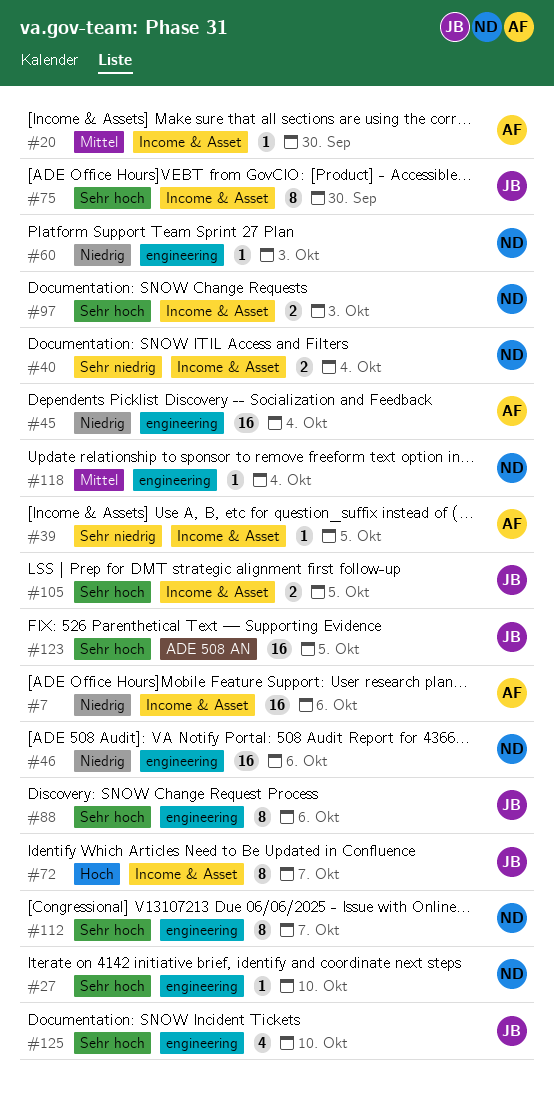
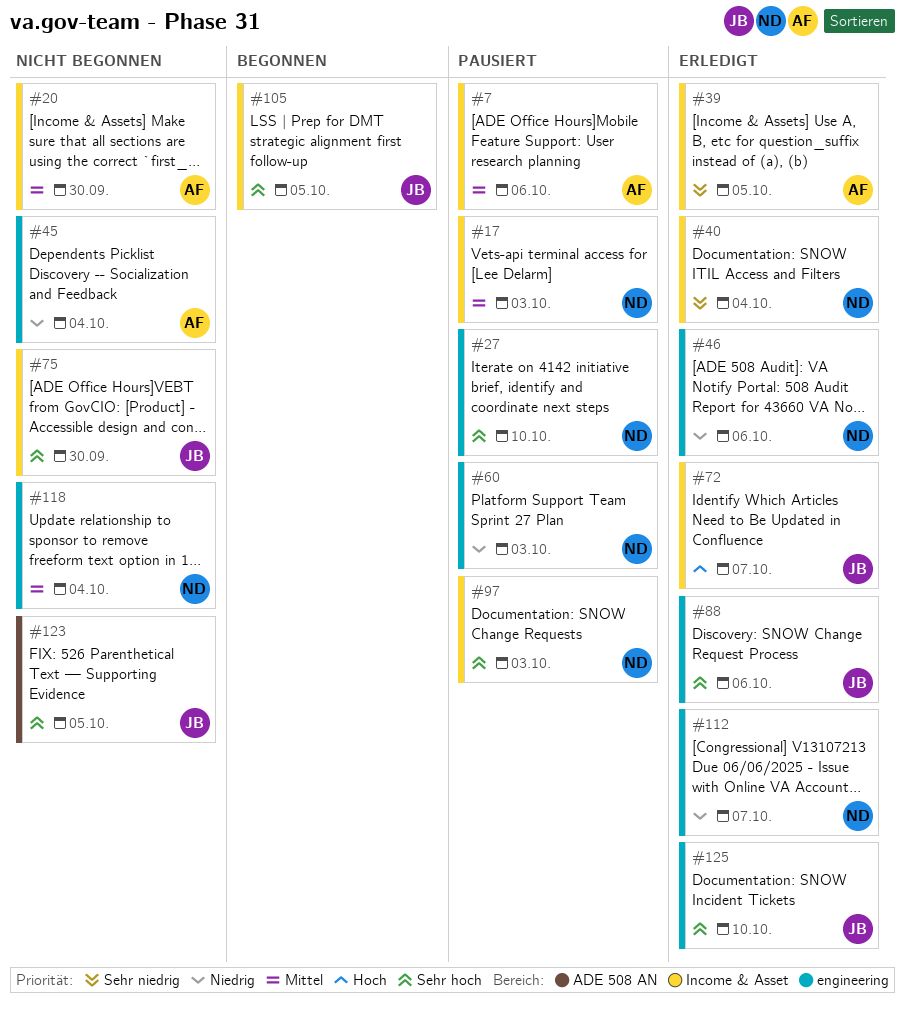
#7, priority: Niedrig -> Mittel
#17: none -> present
#112, priority: Sehr hoch -> Niedrig

